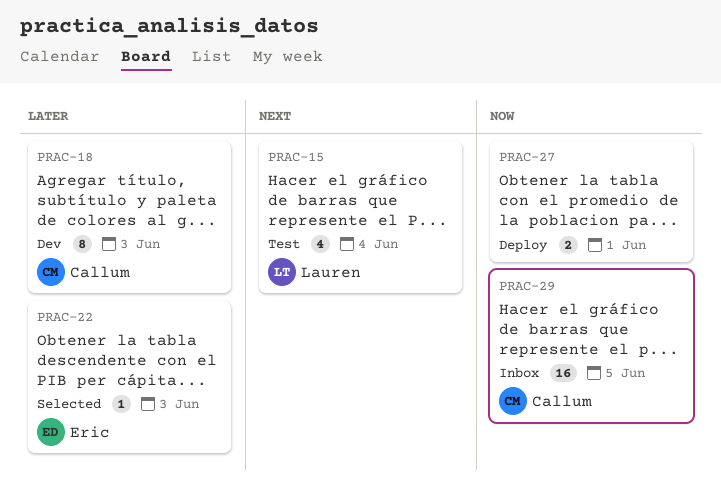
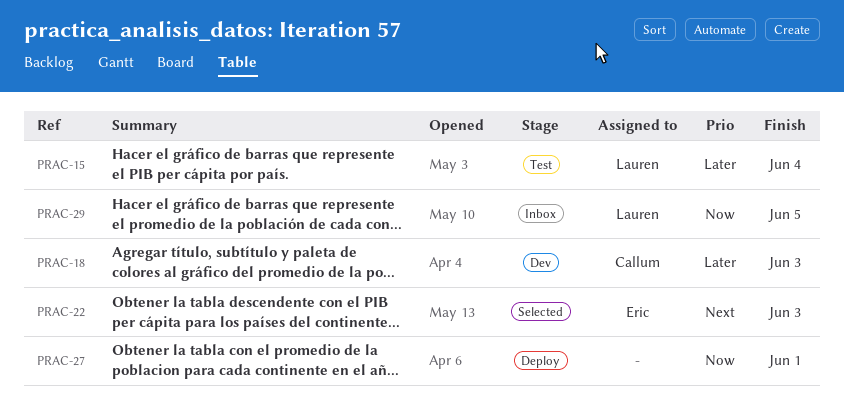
PRAC-15, priority: Next -> Later
PRAC-22, priority: Later -> Next
PRAC-29, owner: Callum -> Lauren

